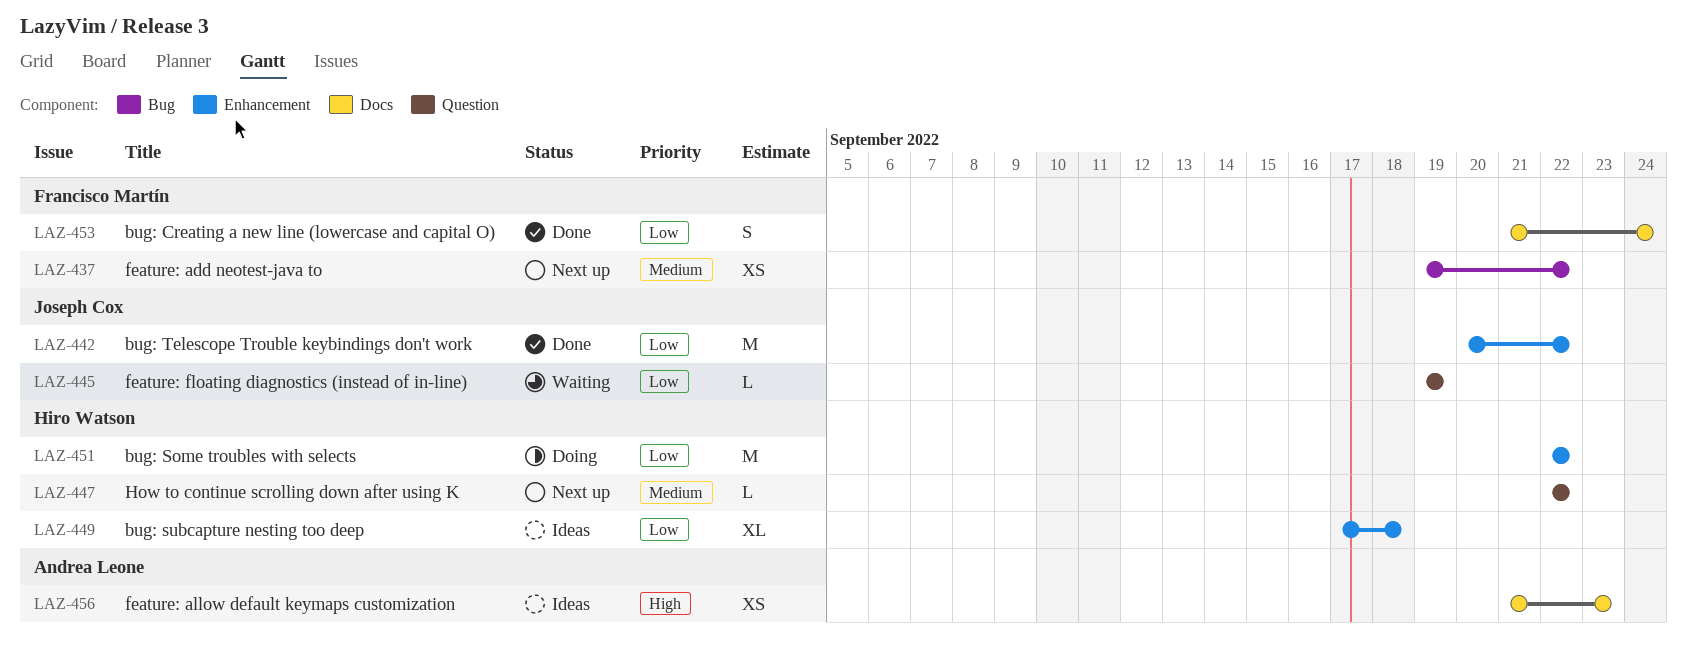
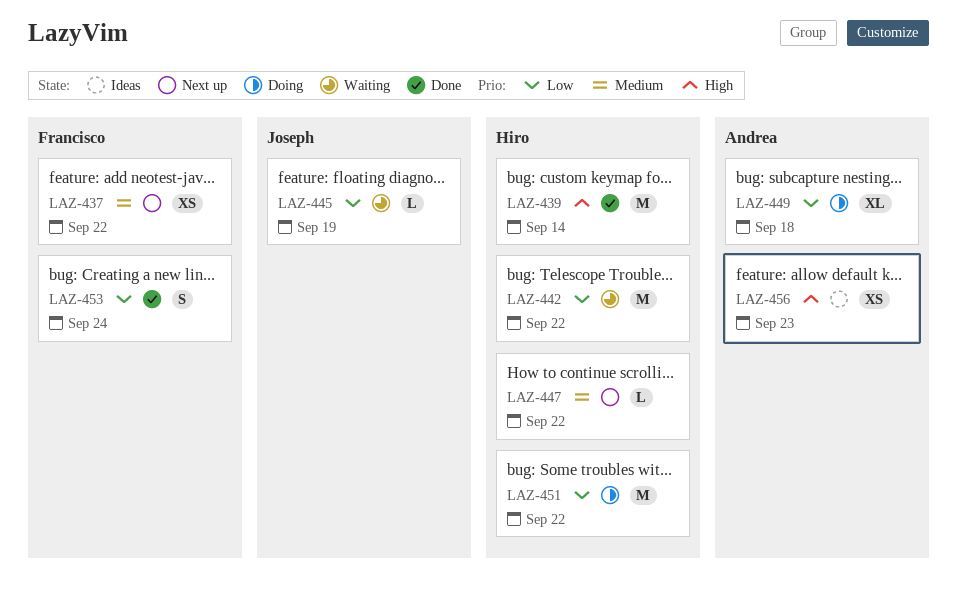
LAZ-439: none -> present
LAZ-442, status: Done -> Waiting
LAZ-442, owner: Joseph Cox -> Hiro Watson
LAZ-449, status: Ideas -> Doing
LAZ-449, owner: Hiro Watson -> Andrea Leone

